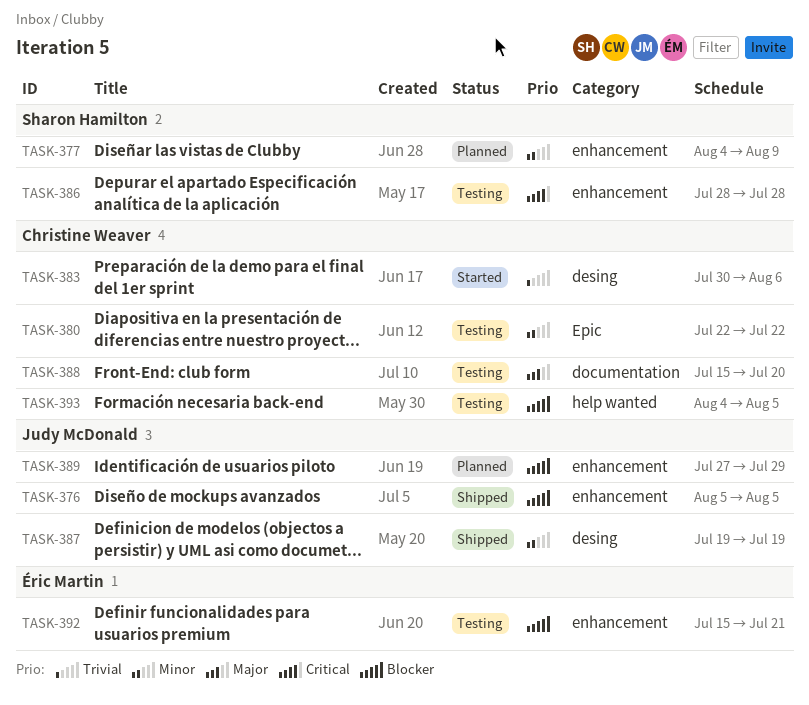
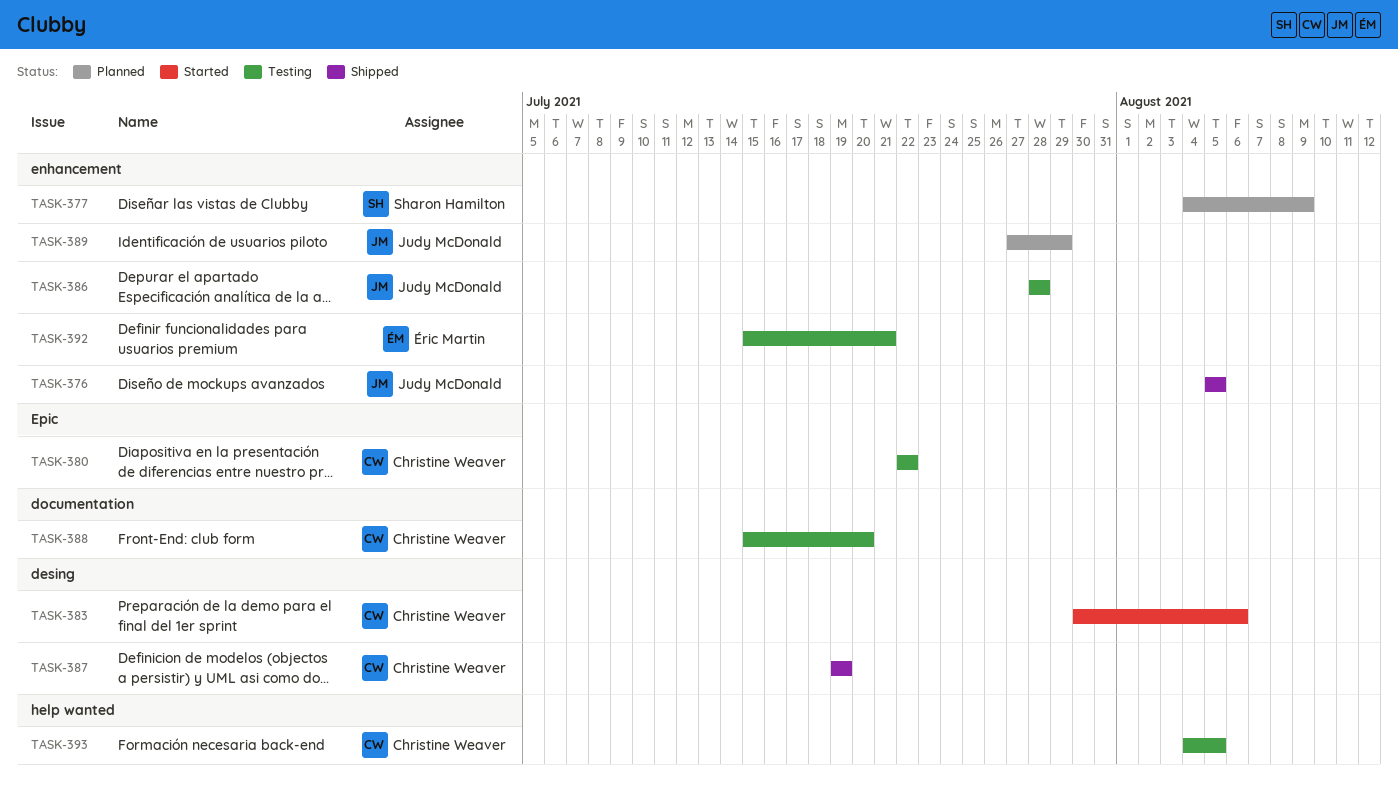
TASK-386, owner: Sharon Hamilton -> Judy McDonald
TASK-387, owner: Judy McDonald -> Christine Weaver

